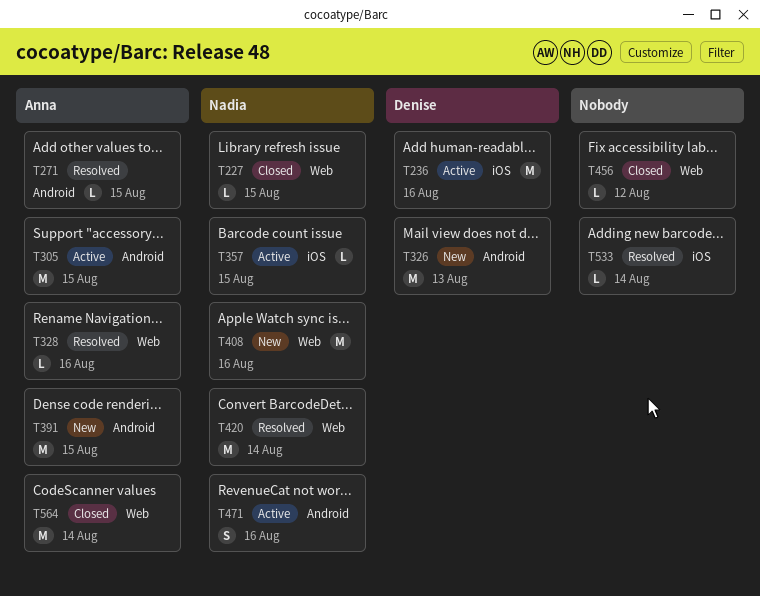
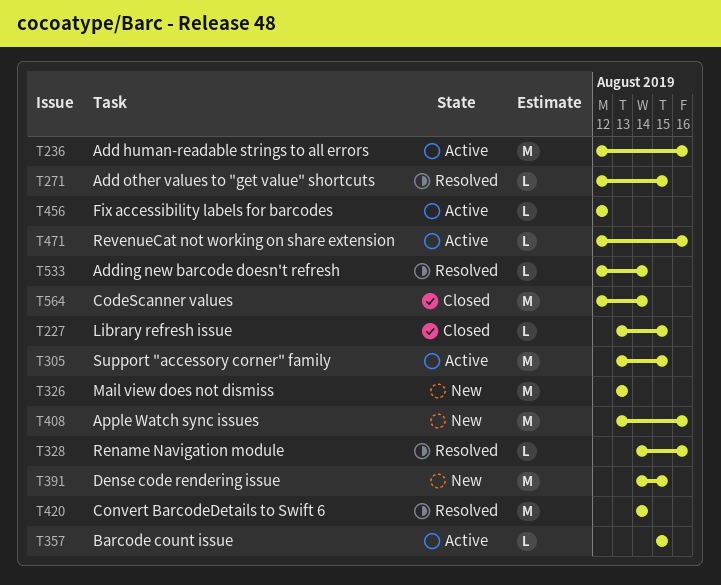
T456, status: Closed -> Active
T471, estimate: S -> L

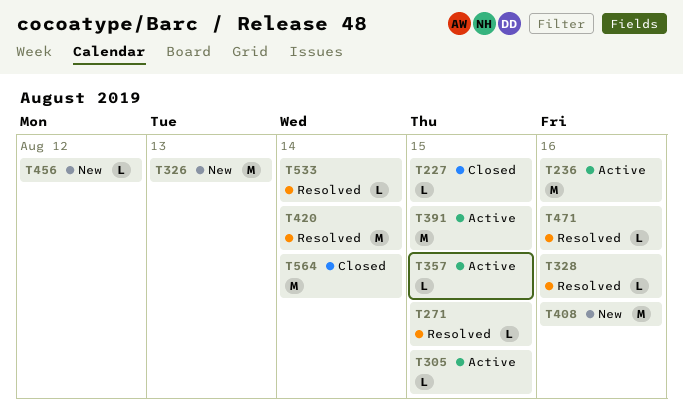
T305, estimate: M -> L
T391, status: New -> Active
T456, status: Active -> New
T471, status: Active -> Resolved

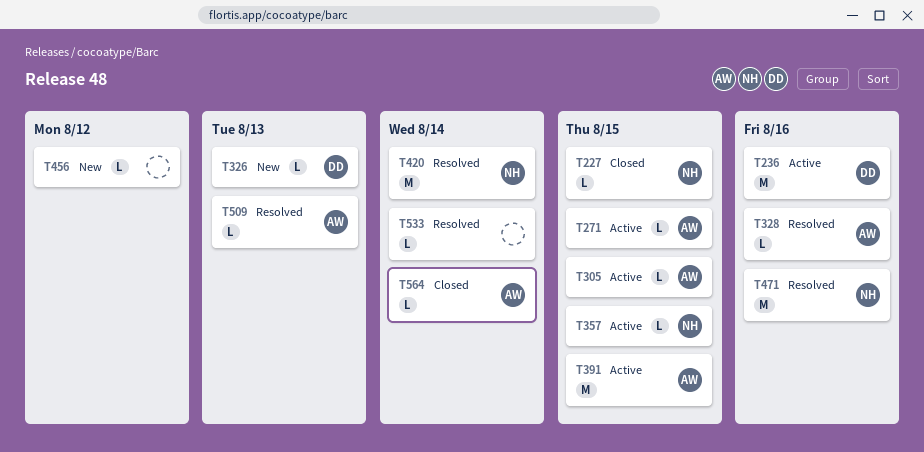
T271, status: Resolved -> Active
T326, estimate: M -> L
T408: present -> none
T471, estimate: L -> M
T509: none -> present
T564, estimate: M -> L

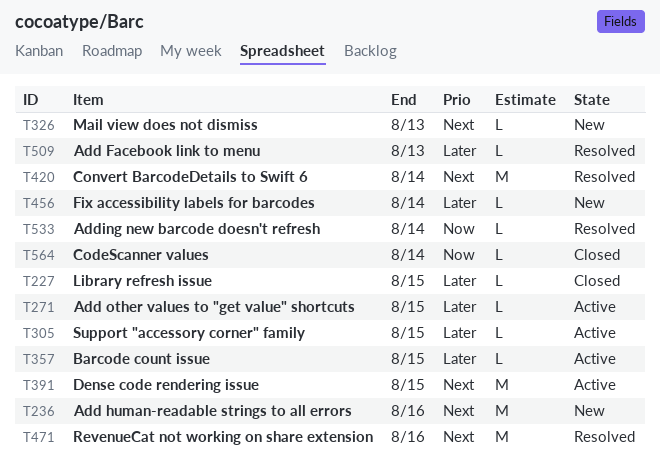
T236, status: Active -> New
T328: present -> none
T456, due: Aug 12 -> Aug 14

